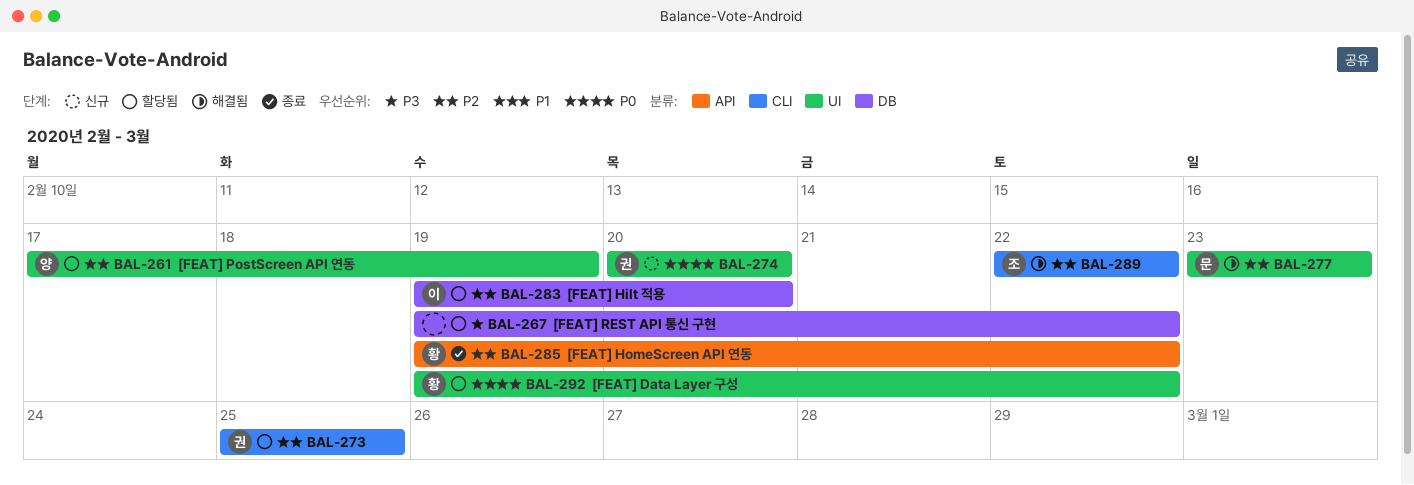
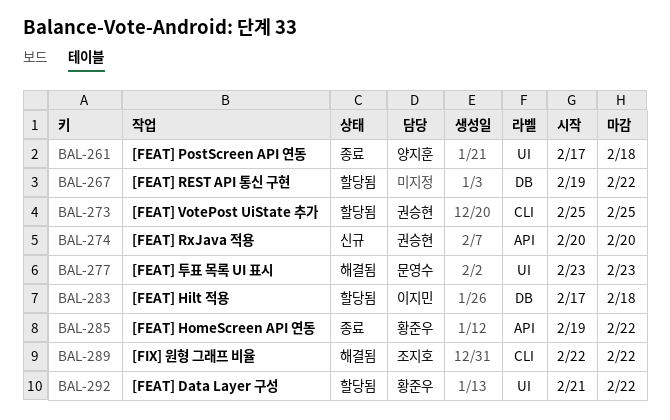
BAL-261, status: 할당됨 -> 종료
BAL-261, due: Feb 19 -> Feb 18
BAL-274, label: UI -> API
BAL-283, start: Feb 19 -> Feb 17
BAL-283, due: Feb 20 -> Feb 18
BAL-292, start: Feb 19 -> Feb 21

